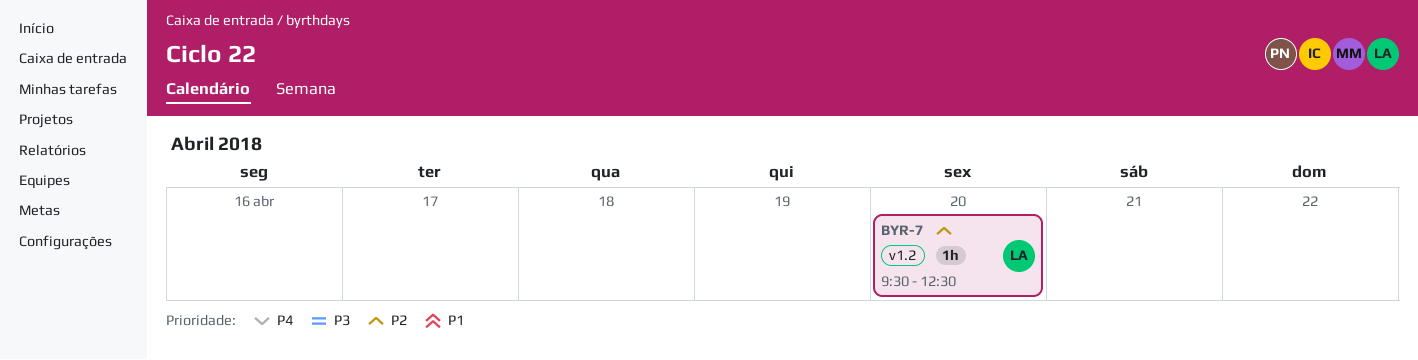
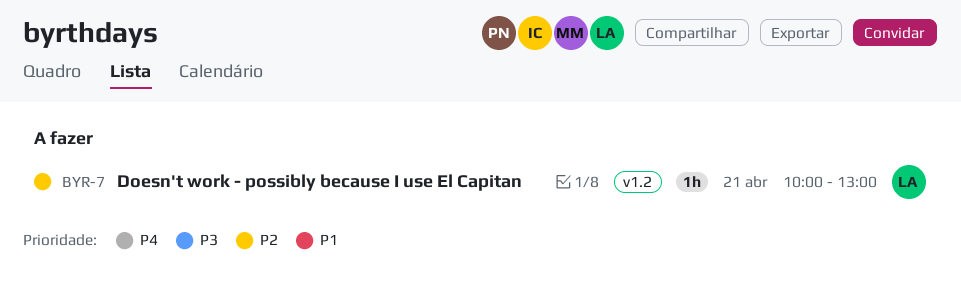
BYR-7, day: Apr 20 -> Apr 21
BYR-7, begins: 09:30 -> 10:00
BYR-7, ends: 12:30 -> 13:00

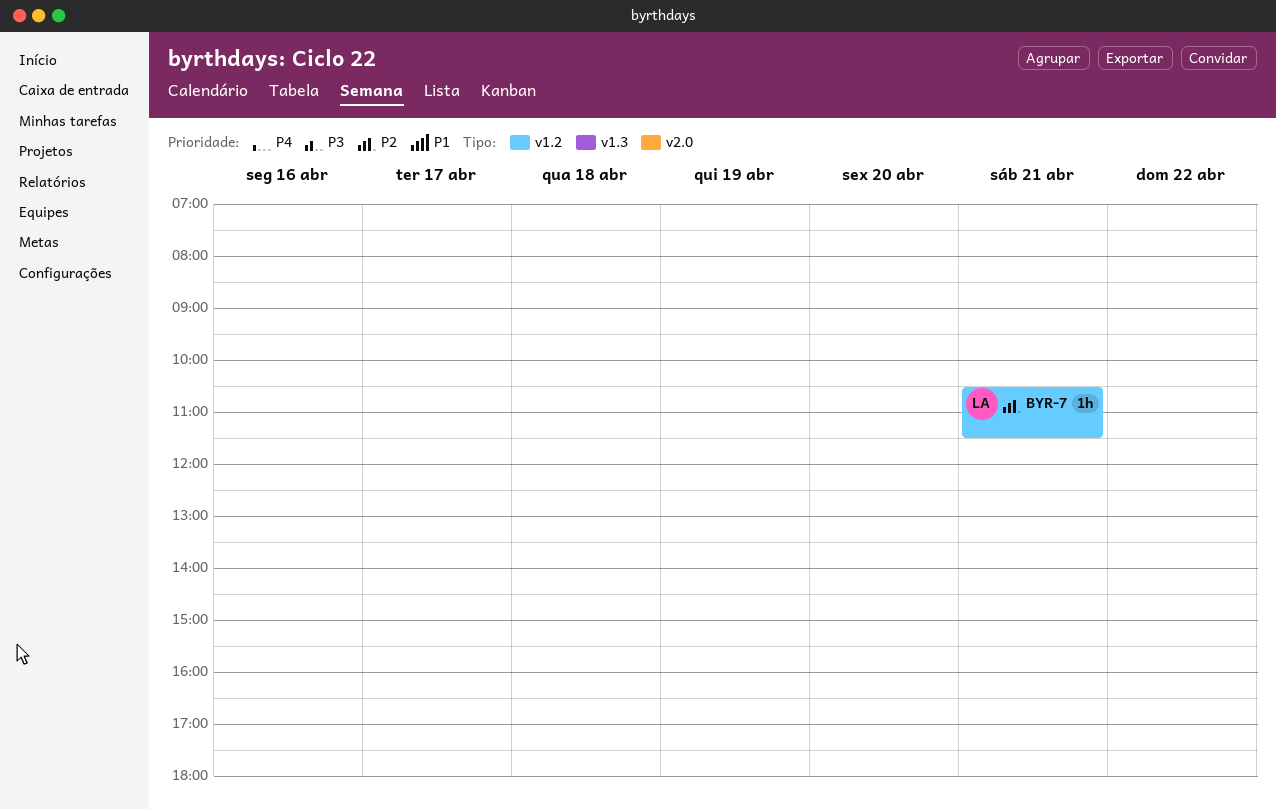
BYR-7, begins: 10:00 -> 10:30
BYR-7, ends: 13:00 -> 11:30

